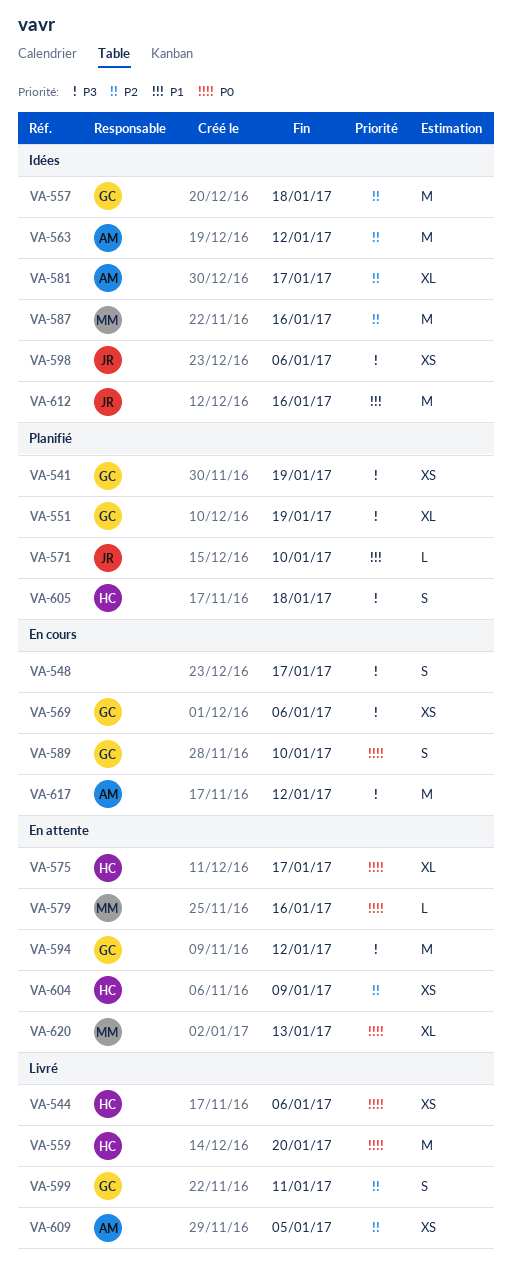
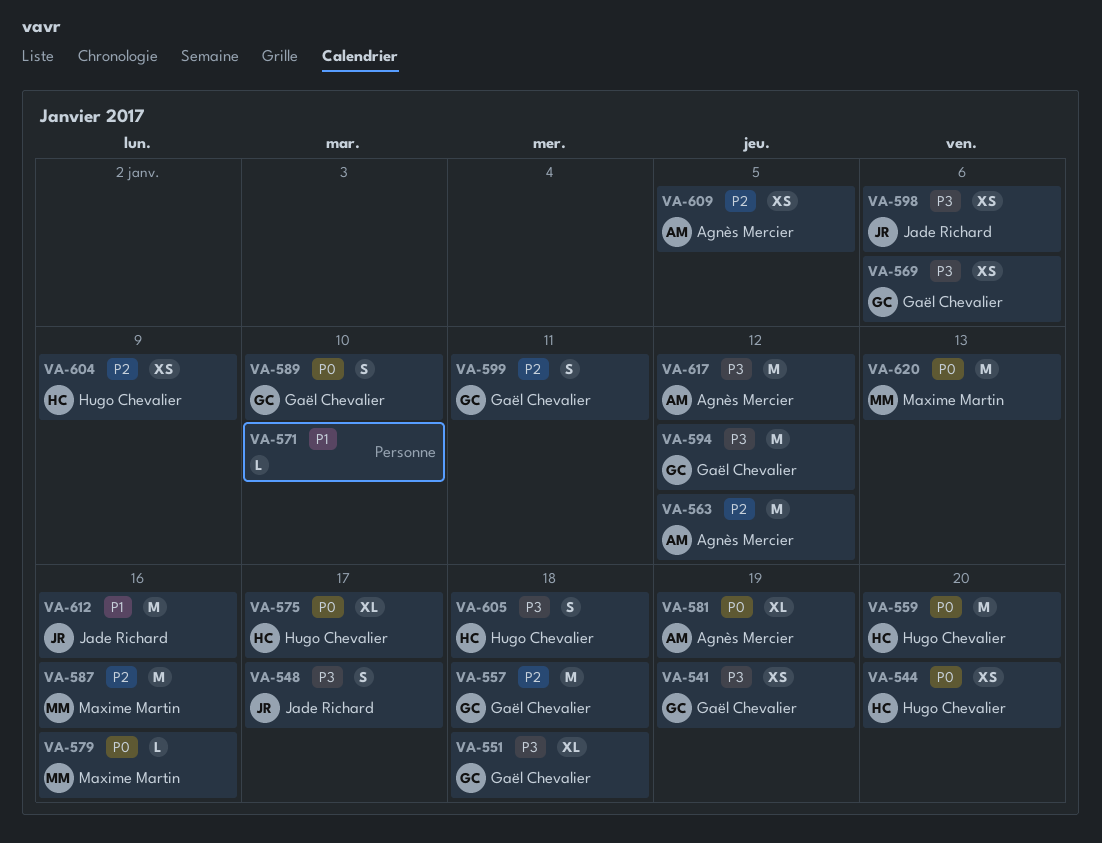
VA-544, due: Jan 6 -> Jan 20
VA-548, owner: none -> Jade Richard
VA-551, due: Jan 19 -> Jan 18
VA-571, owner: Jade Richard -> none
VA-581, priority: P2 -> P0
VA-581, due: Jan 17 -> Jan 19
VA-620, estimate: XL -> M

